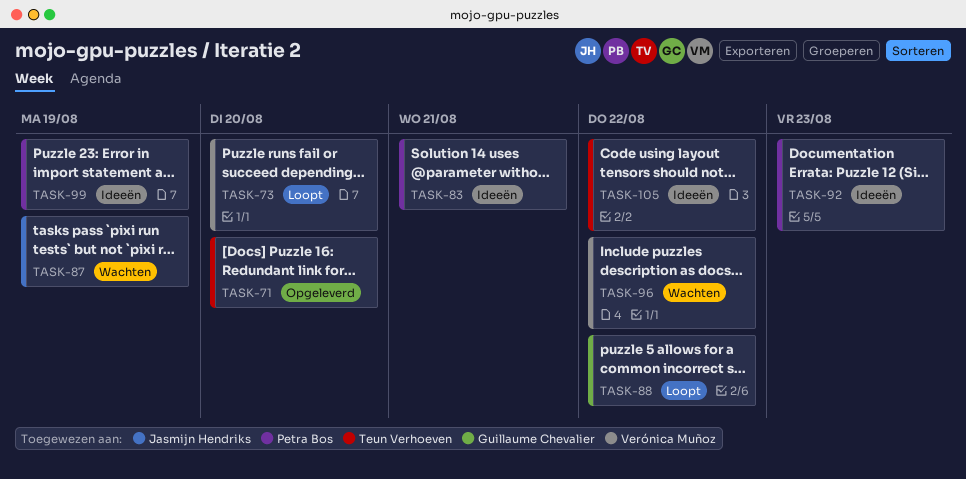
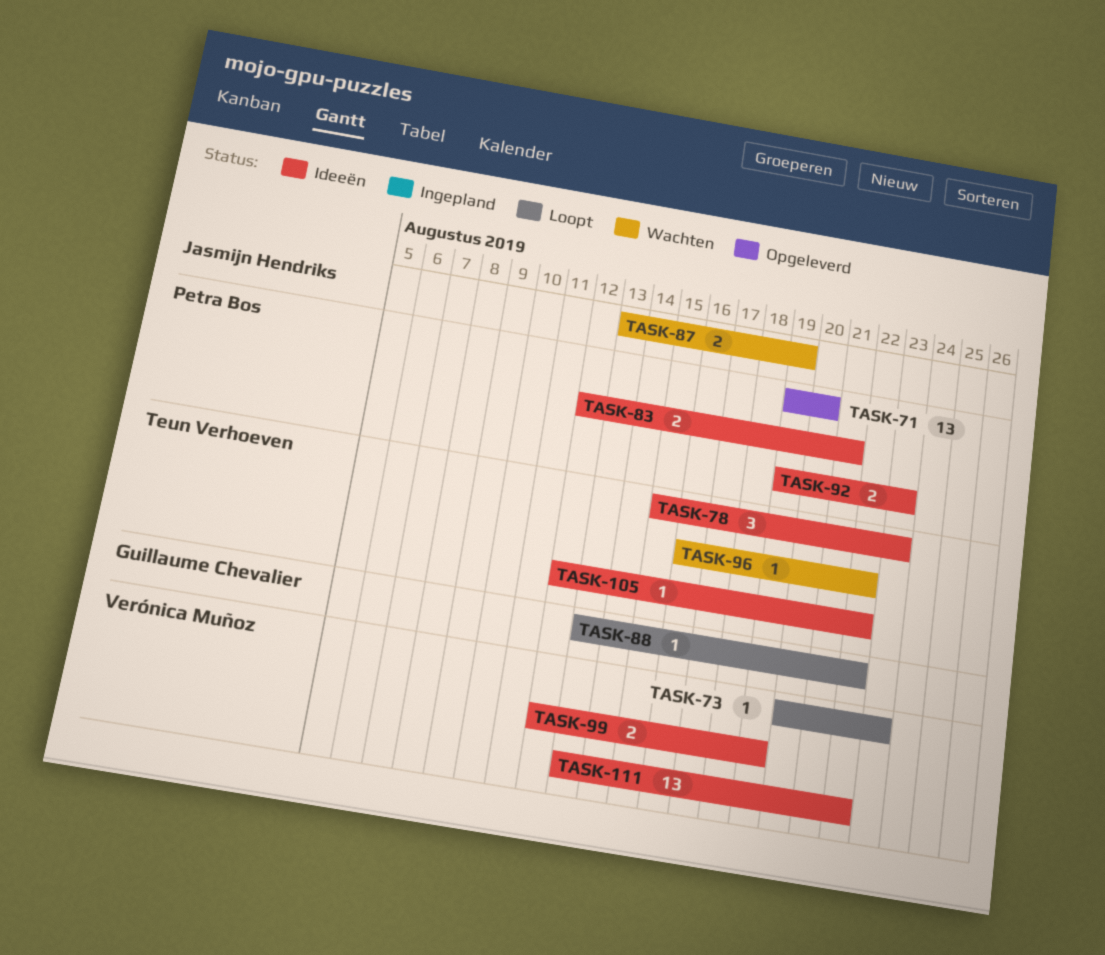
TASK-71, owner: Teun Verhoeven -> Petra Bos
TASK-73, due: Aug 20 -> Aug 23
TASK-78: none -> present
TASK-96, owner: Verónica Muñoz -> Teun Verhoeven
TASK-99, owner: Petra Bos -> Verónica Muñoz
TASK-111: none -> present

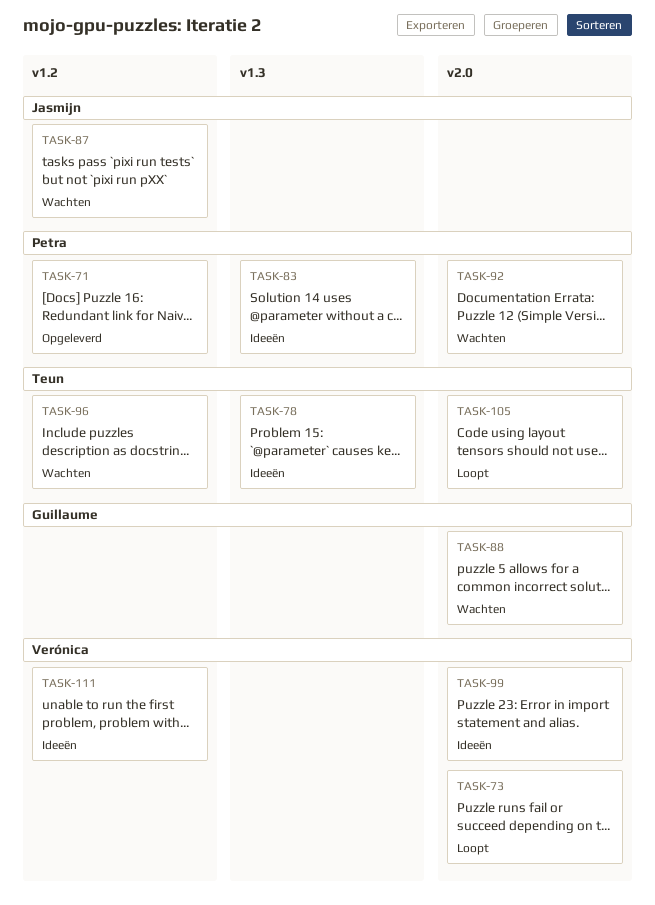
TASK-88, status: Loopt -> Wachten
TASK-92, status: Ideeën -> Wachten
TASK-105, status: Ideeën -> Loopt

